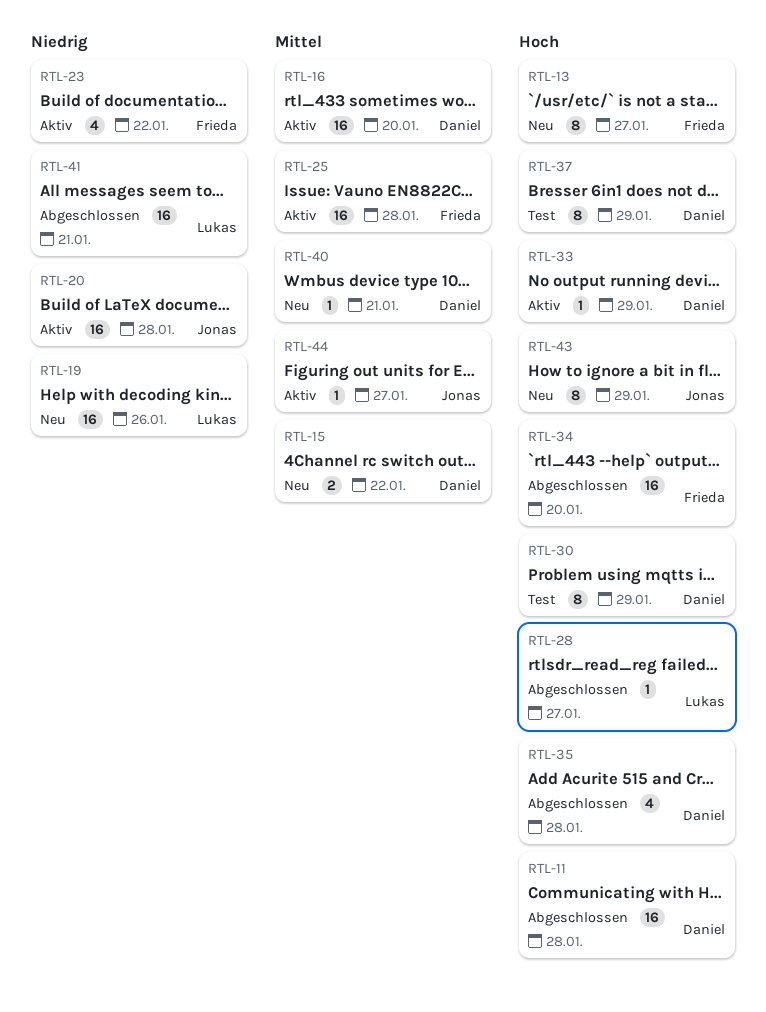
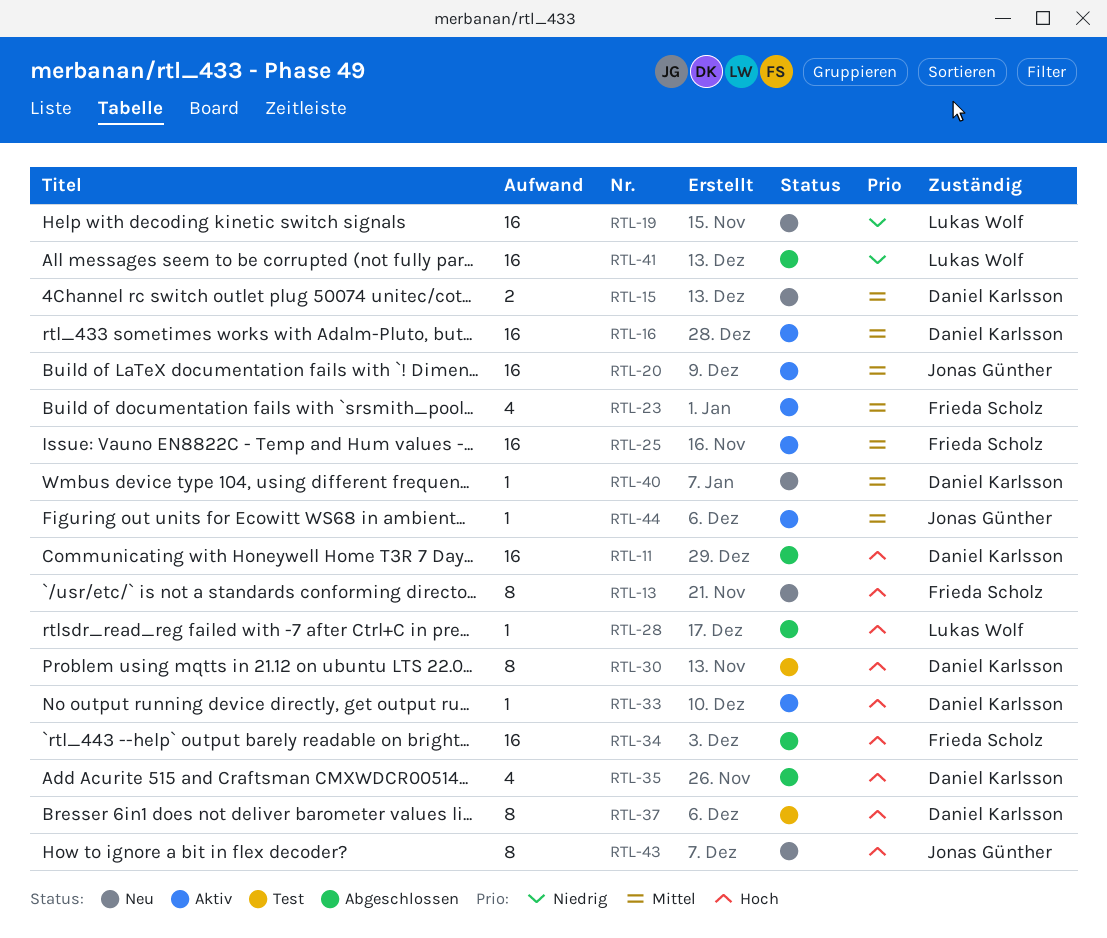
RTL-20, priority: Niedrig -> Mittel
RTL-23, priority: Niedrig -> Mittel

